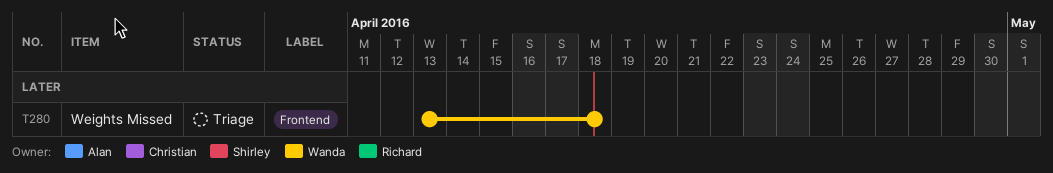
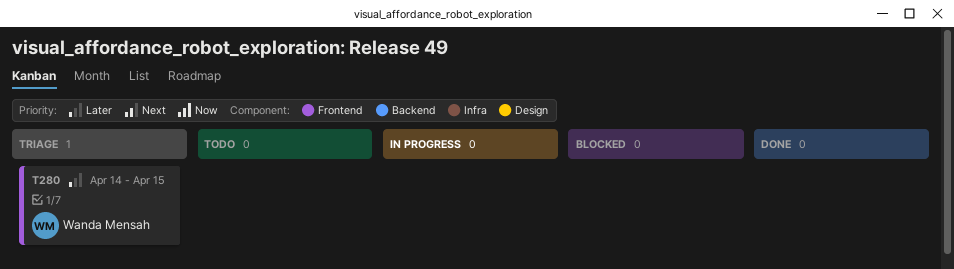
T280, start: Apr 13 -> Apr 14
T280, due: Apr 18 -> Apr 15

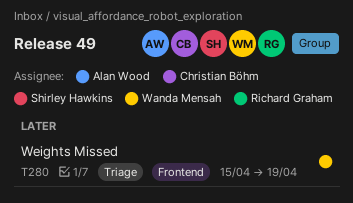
T280, start: Apr 14 -> Apr 15
T280, due: Apr 15 -> Apr 19

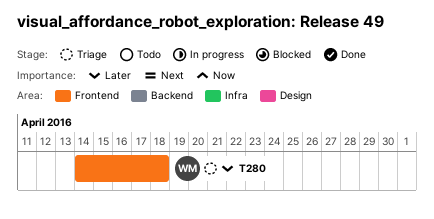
T280, start: Apr 15 -> Apr 14
T280, due: Apr 19 -> Apr 18

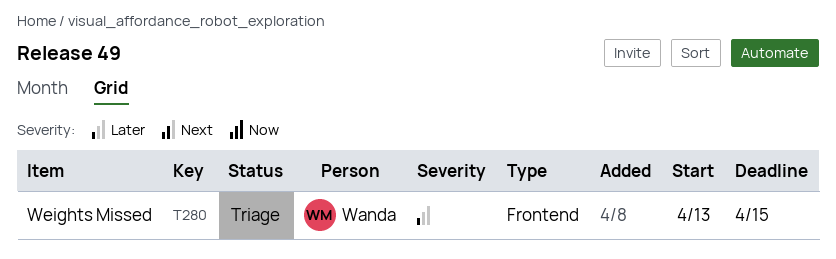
T280, start: Apr 14 -> Apr 13
T280, due: Apr 18 -> Apr 15

